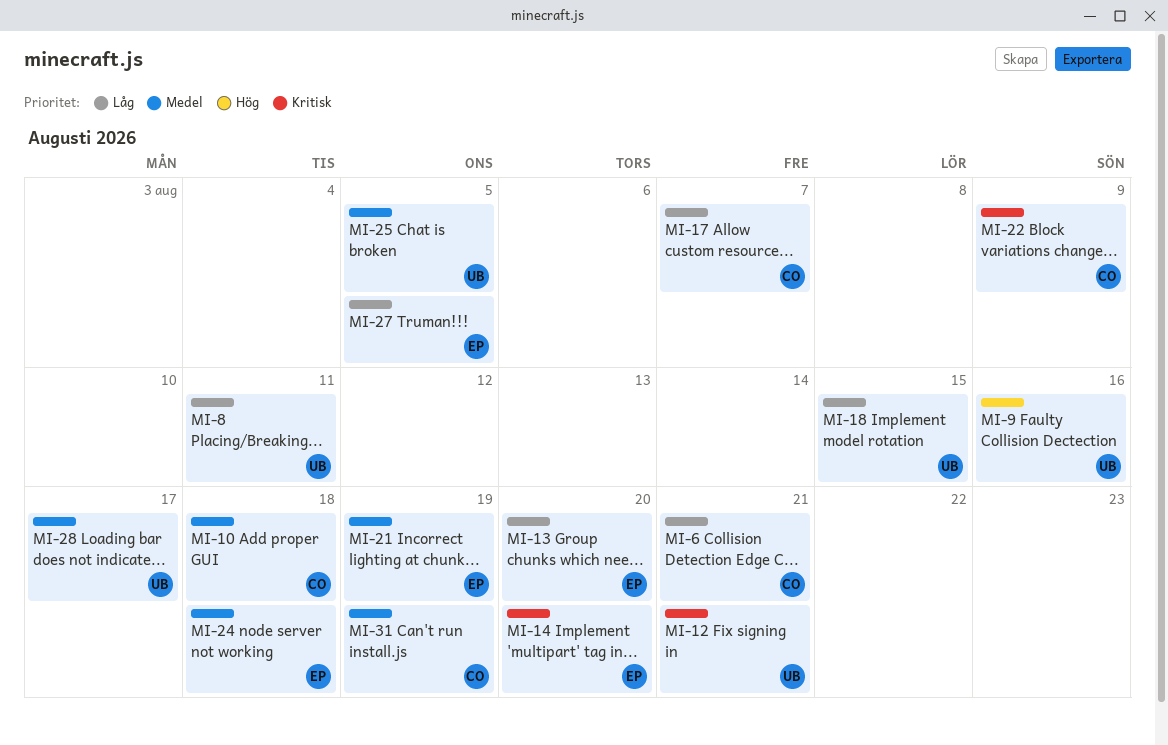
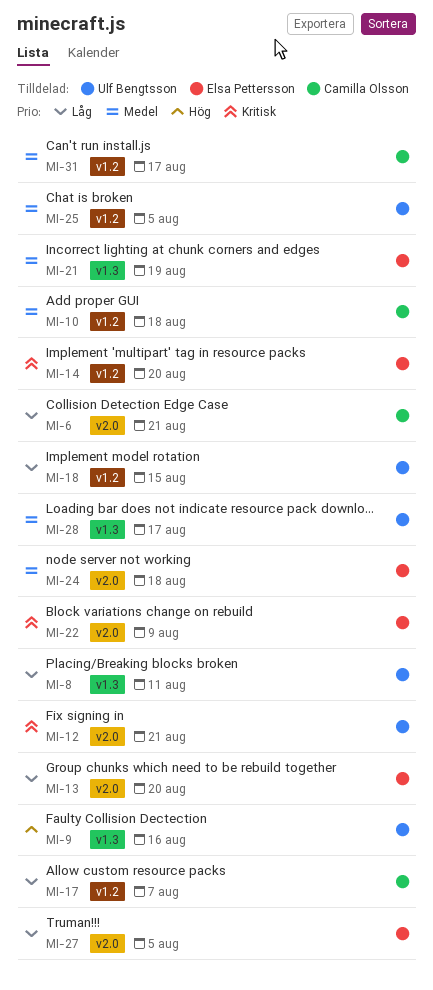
MI-22, owner: Camilla Olsson -> Elsa Pettersson
MI-31, due: Aug 19 -> Aug 17

